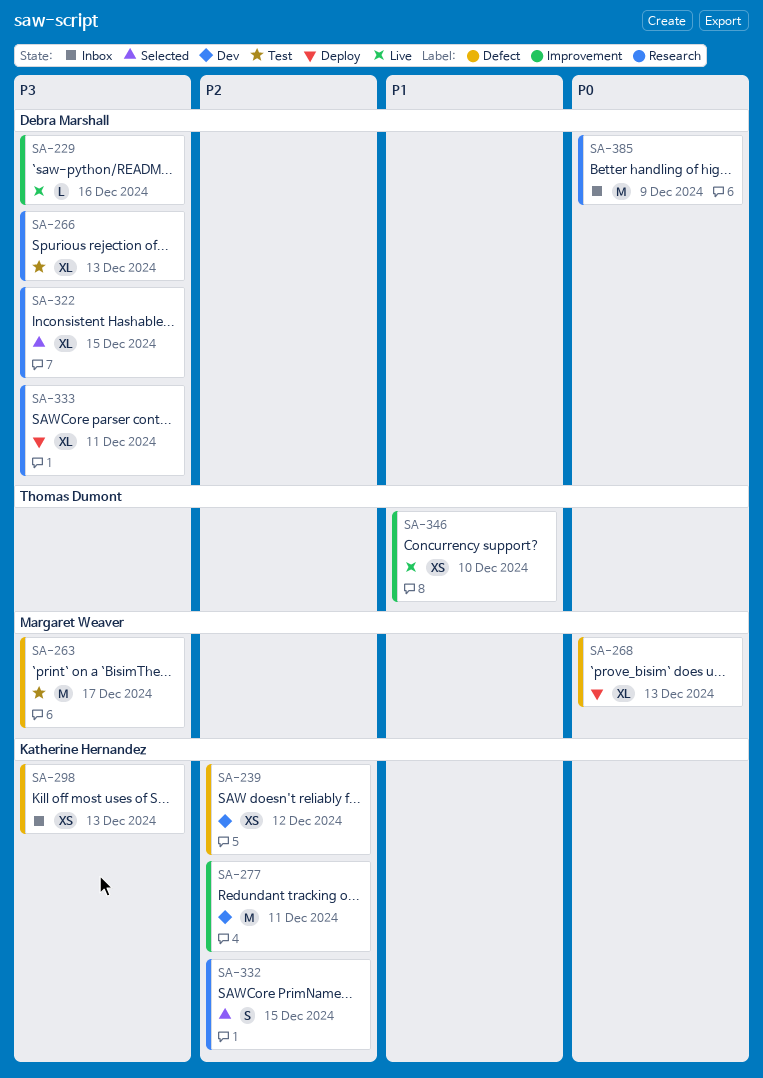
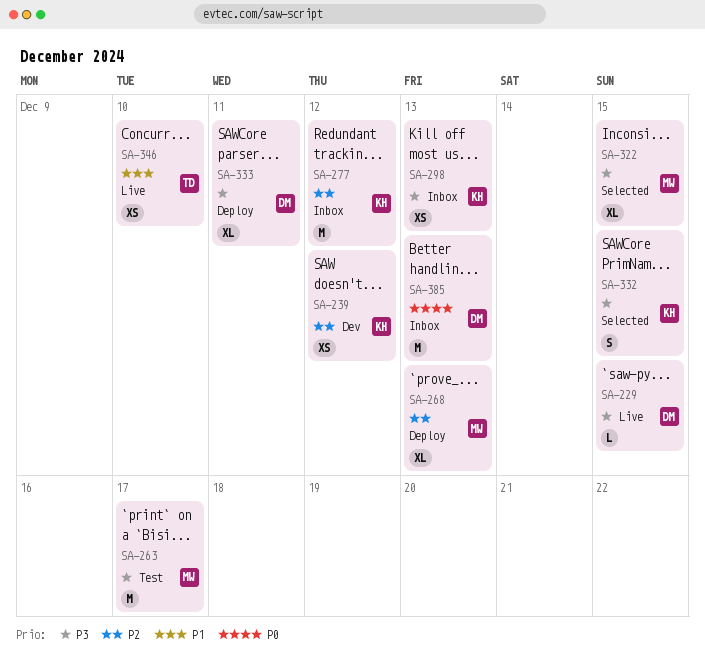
SA-229, due: Dec 16 -> Dec 15
SA-266: present -> none
SA-268, priority: P0 -> P2
SA-277, status: Dev -> Inbox
SA-277, due: Dec 11 -> Dec 12
SA-322, owner: Debra Marshall -> Margaret Weaver
SA-332, priority: P2 -> P3
SA-385, due: Dec 9 -> Dec 13

